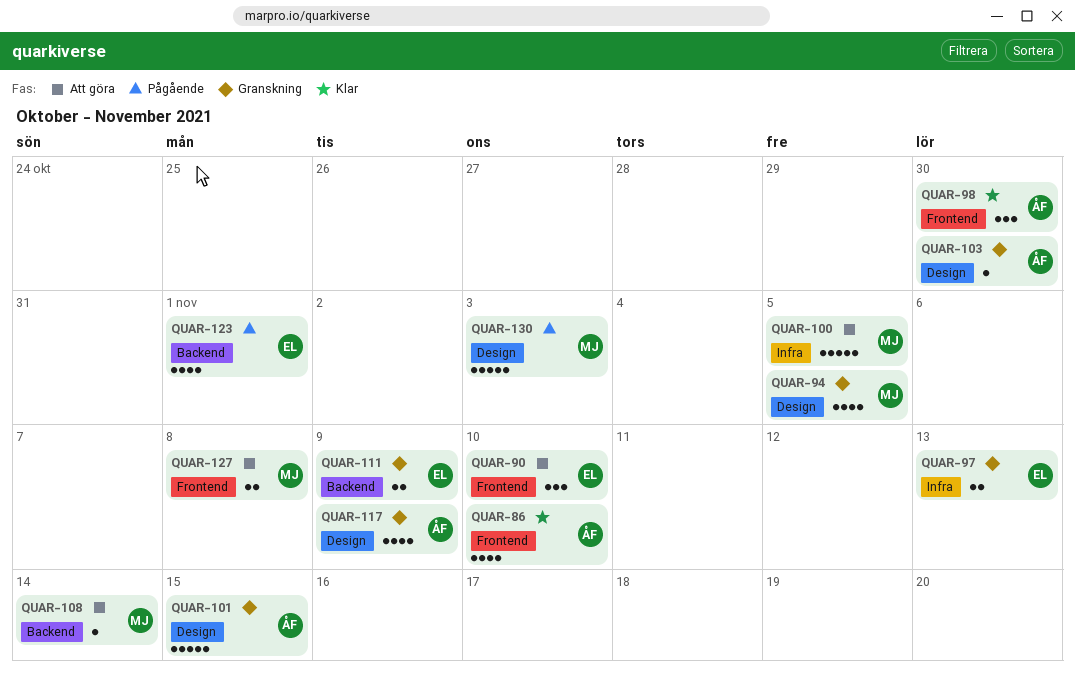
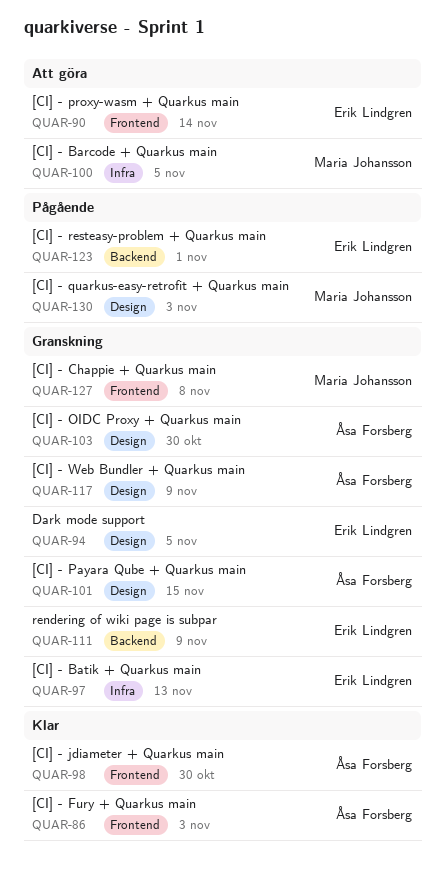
QUAR-86, due: Nov 10 -> Nov 3
QUAR-90, due: Nov 10 -> Nov 14
QUAR-94, owner: Maria Johansson -> Erik Lindgren
QUAR-108: present -> none
QUAR-127, status: Att göra -> Granskning

